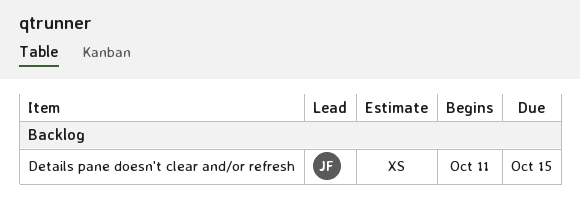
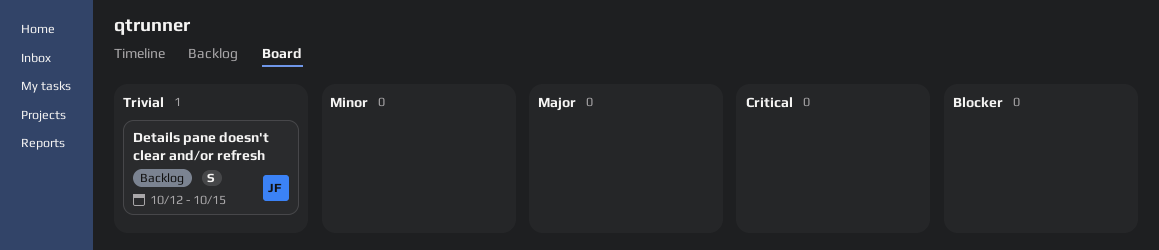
Details pane doesn't clear and/or refresh, estimate: XS -> S
Details pane doesn't clear and/or refresh, start: Oct 11 -> Oct 12

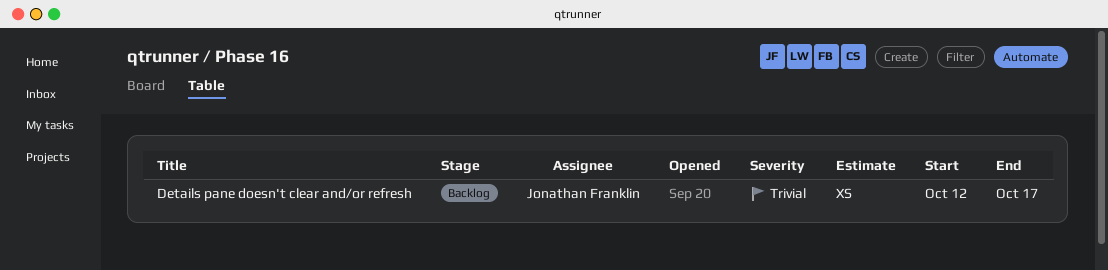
Details pane doesn't clear and/or refresh, estimate: S -> XS
Details pane doesn't clear and/or refresh, due: Oct 15 -> Oct 17

